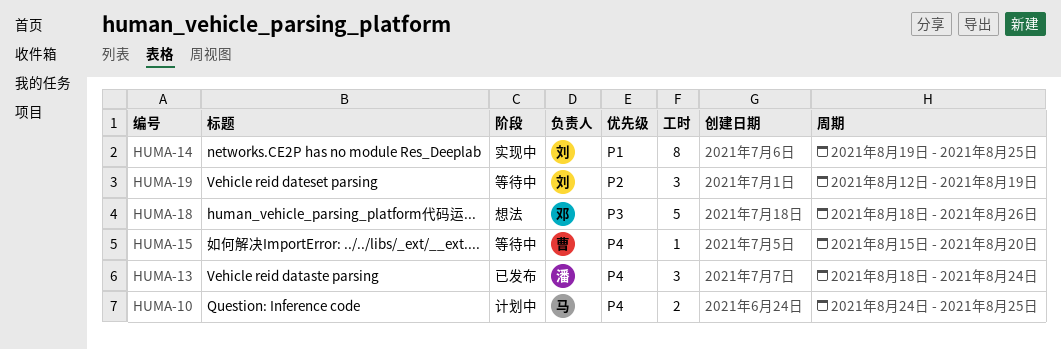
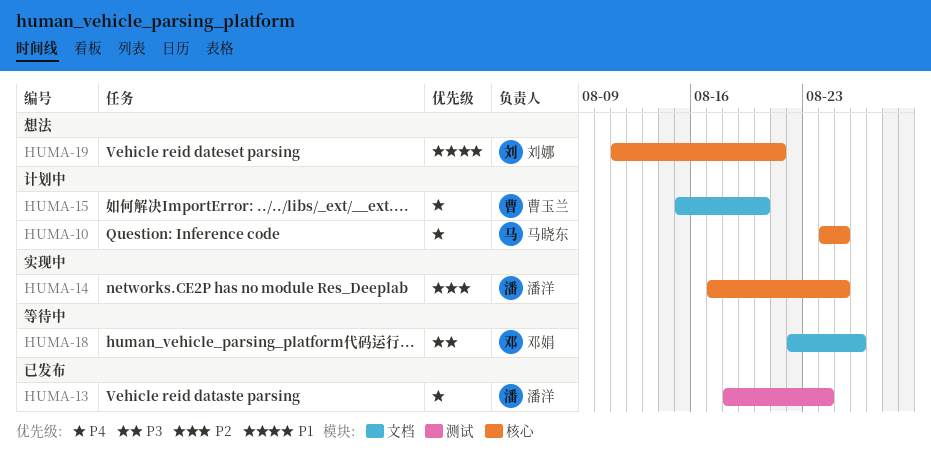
HUMA-14, owner: 刘娜 -> 潘洋
HUMA-14, priority: P1 -> P2
HUMA-14, start: Aug 19 -> Aug 17
HUMA-15, status: 等待中 -> 计划中
HUMA-18, status: 想法 -> 等待中
HUMA-18, start: Aug 18 -> Aug 22
HUMA-19, status: 等待中 -> 想法
HUMA-19, priority: P2 -> P1
HUMA-19, start: Aug 12 -> Aug 11
HUMA-19, due: Aug 19 -> Aug 21

